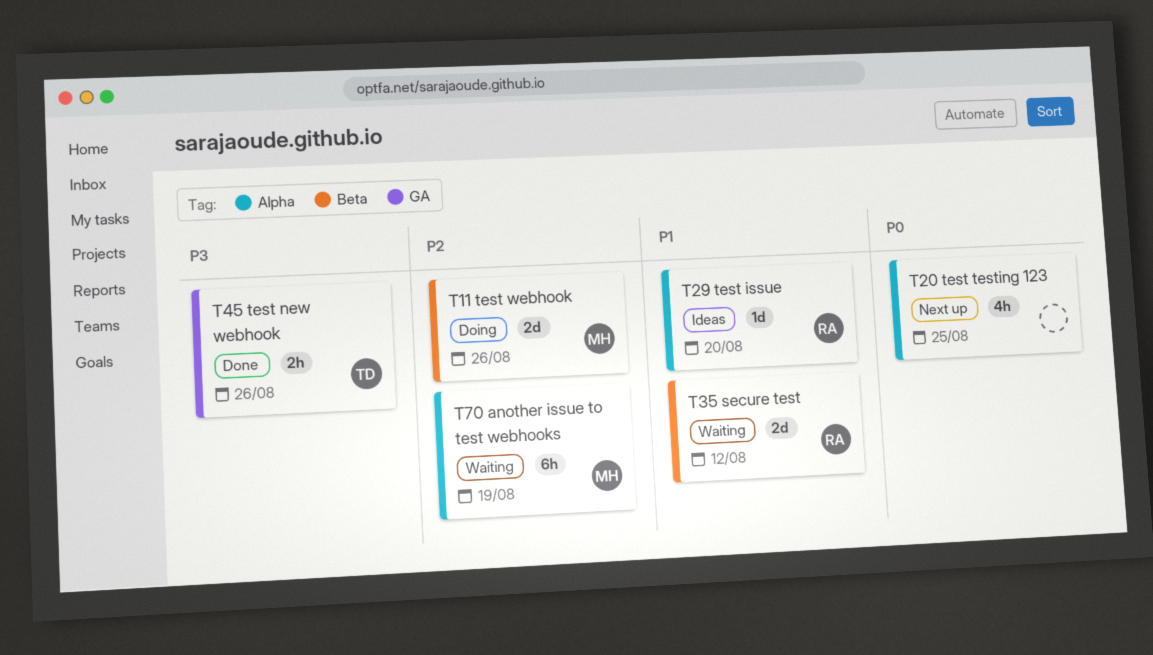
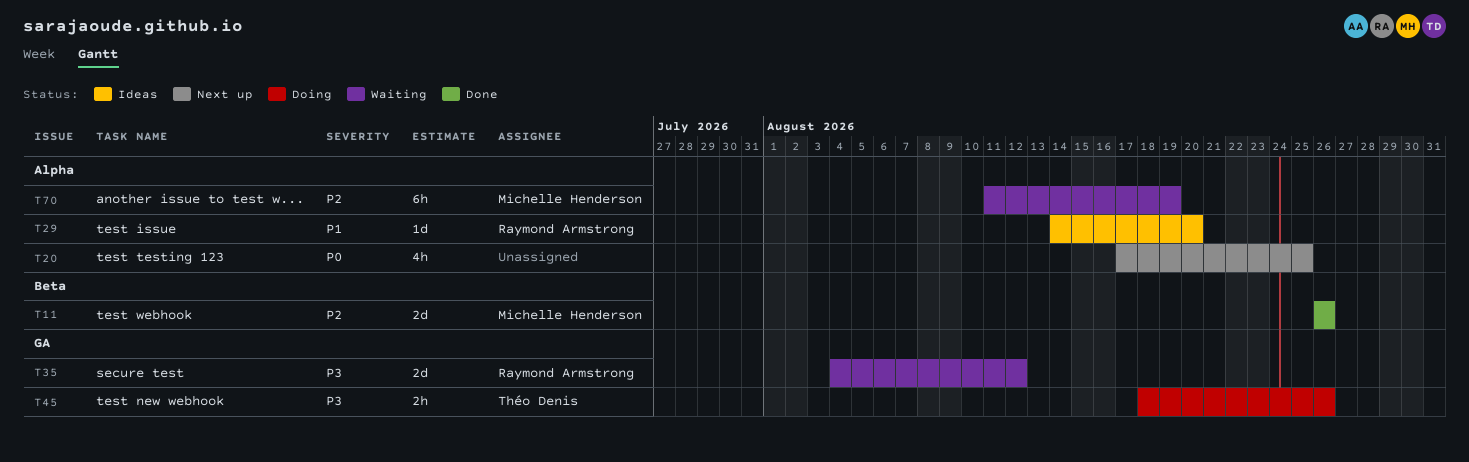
T11, status: Doing -> Done
T35, priority: P1 -> P3
T35, label: Beta -> GA
T45, status: Done -> Doing

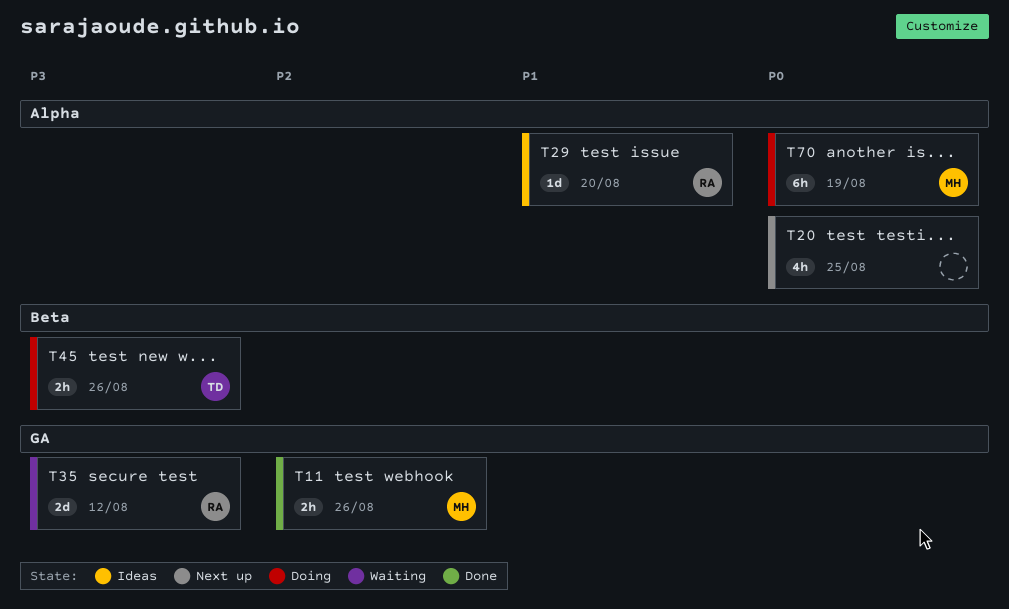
T11, label: Beta -> GA
T11, estimate: 2d -> 2h
T45, label: GA -> Beta
T70, status: Waiting -> Doing
T70, priority: P2 -> P0

